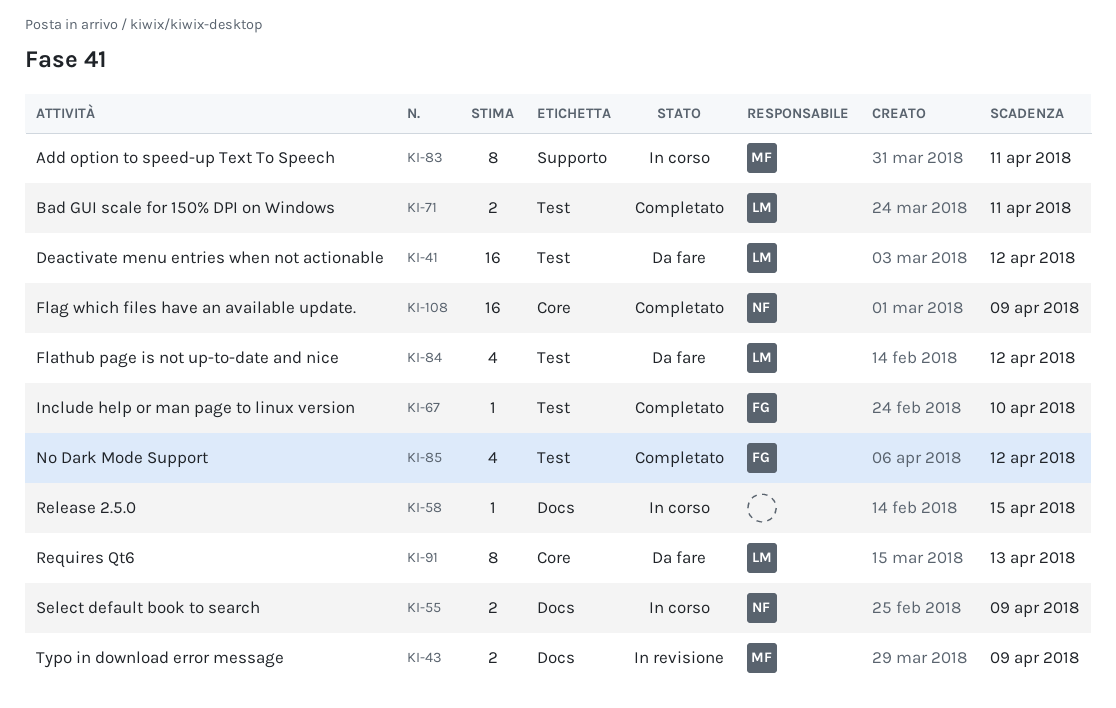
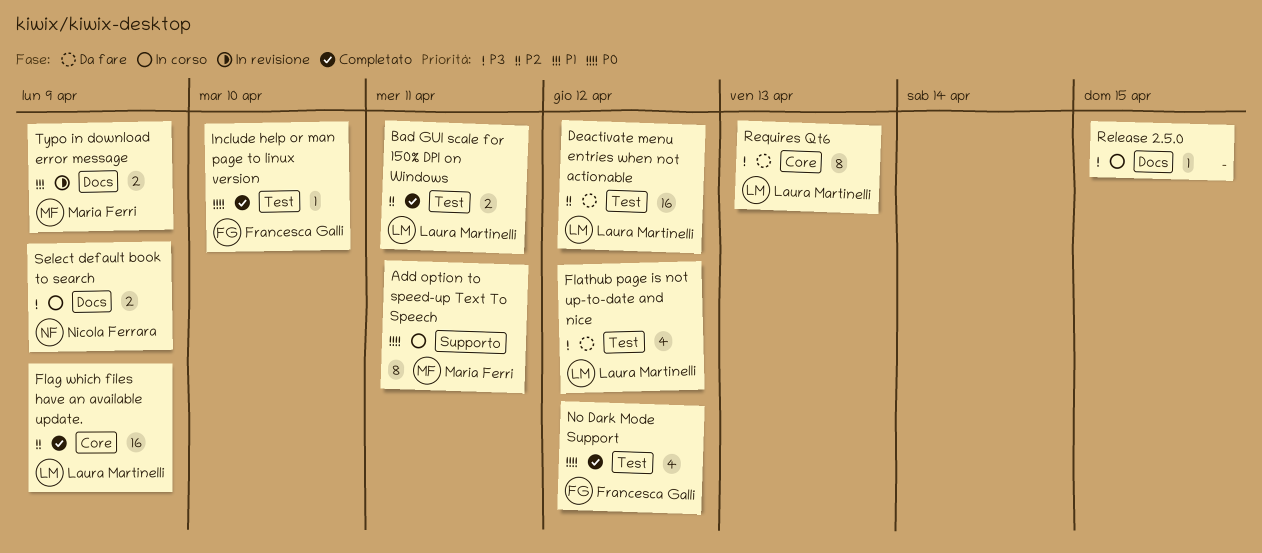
Flag which files have an available update., owner: Nicola Ferrara -> Laura Martinelli

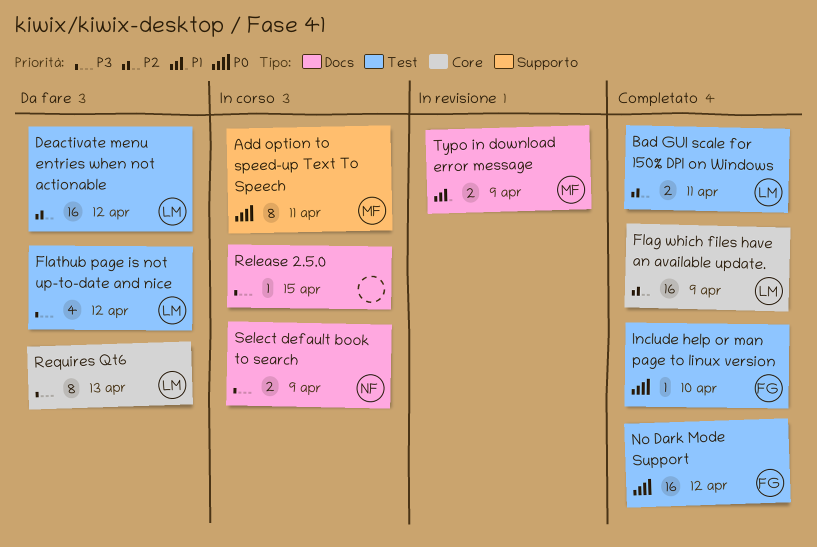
No Dark Mode Support, estimate: 4 -> 16

